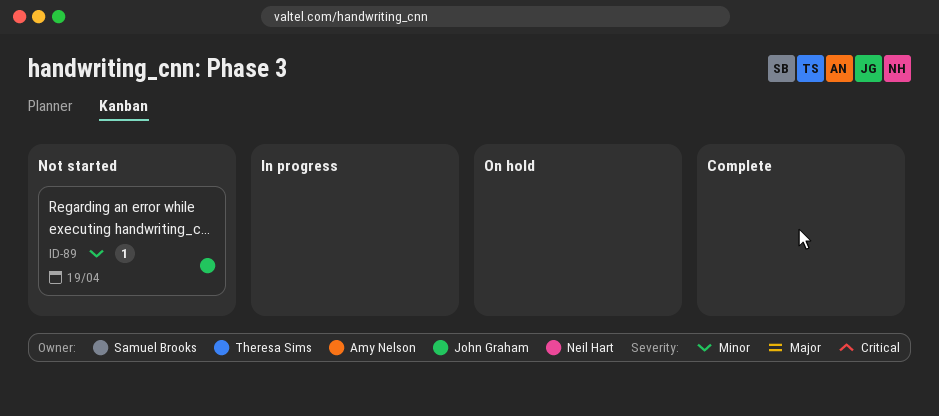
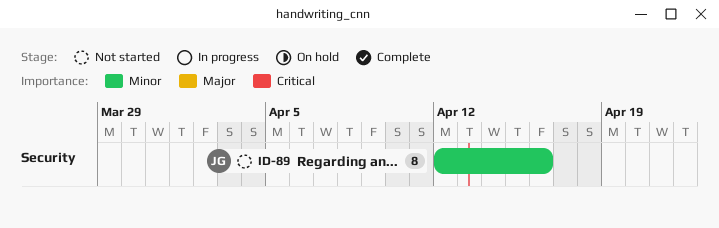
ID-89, estimate: 1 -> 8
ID-89, due: Apr 19 -> Apr 16

